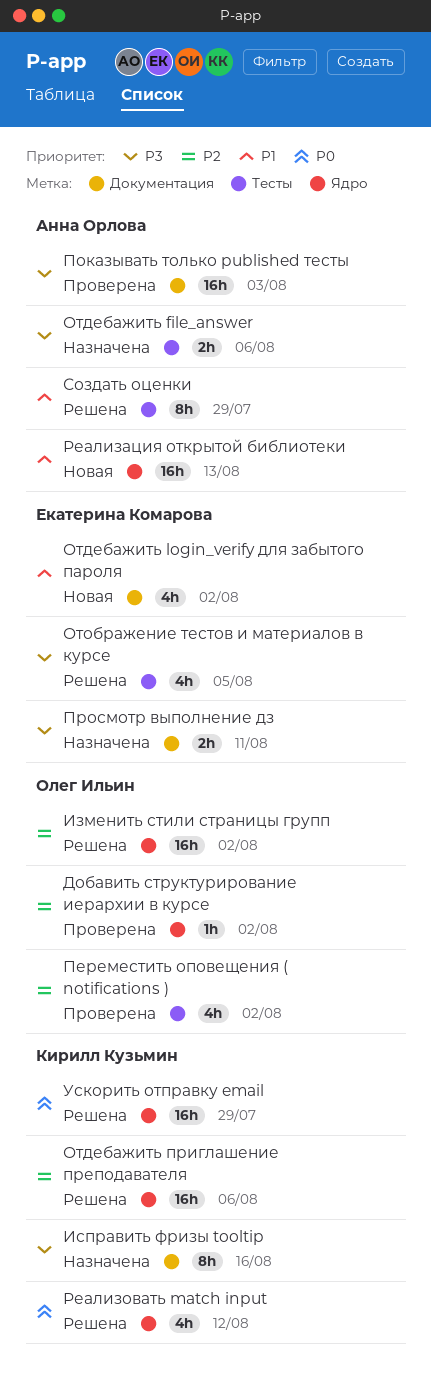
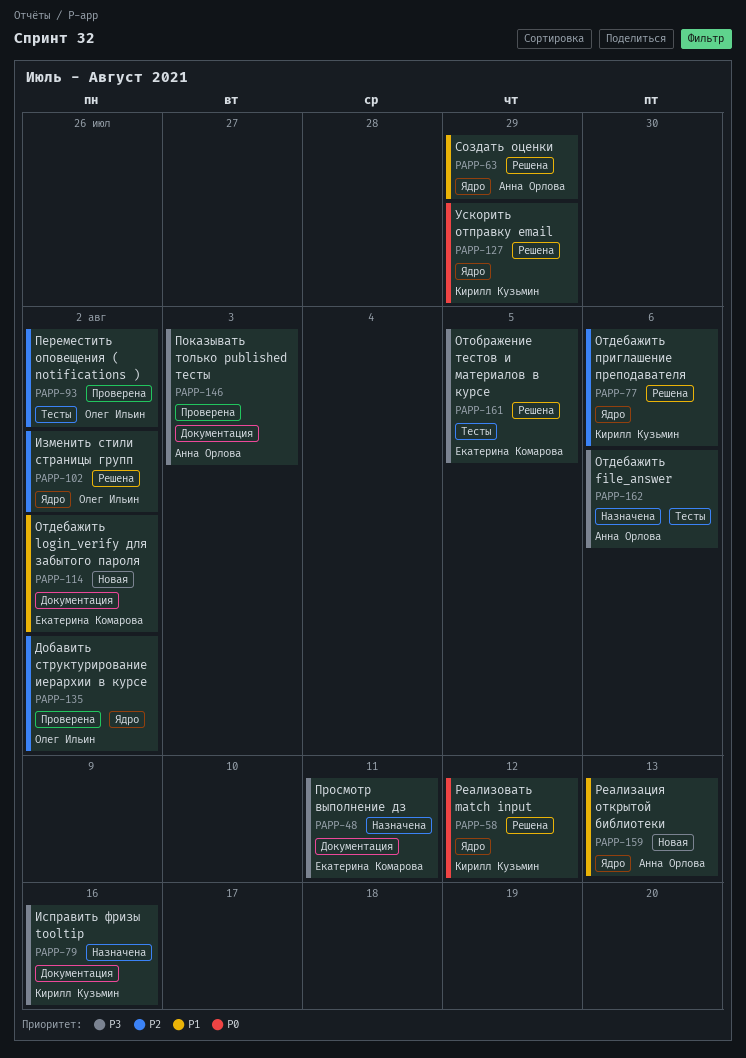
Создать оценки, label: Тесты -> Ядро

